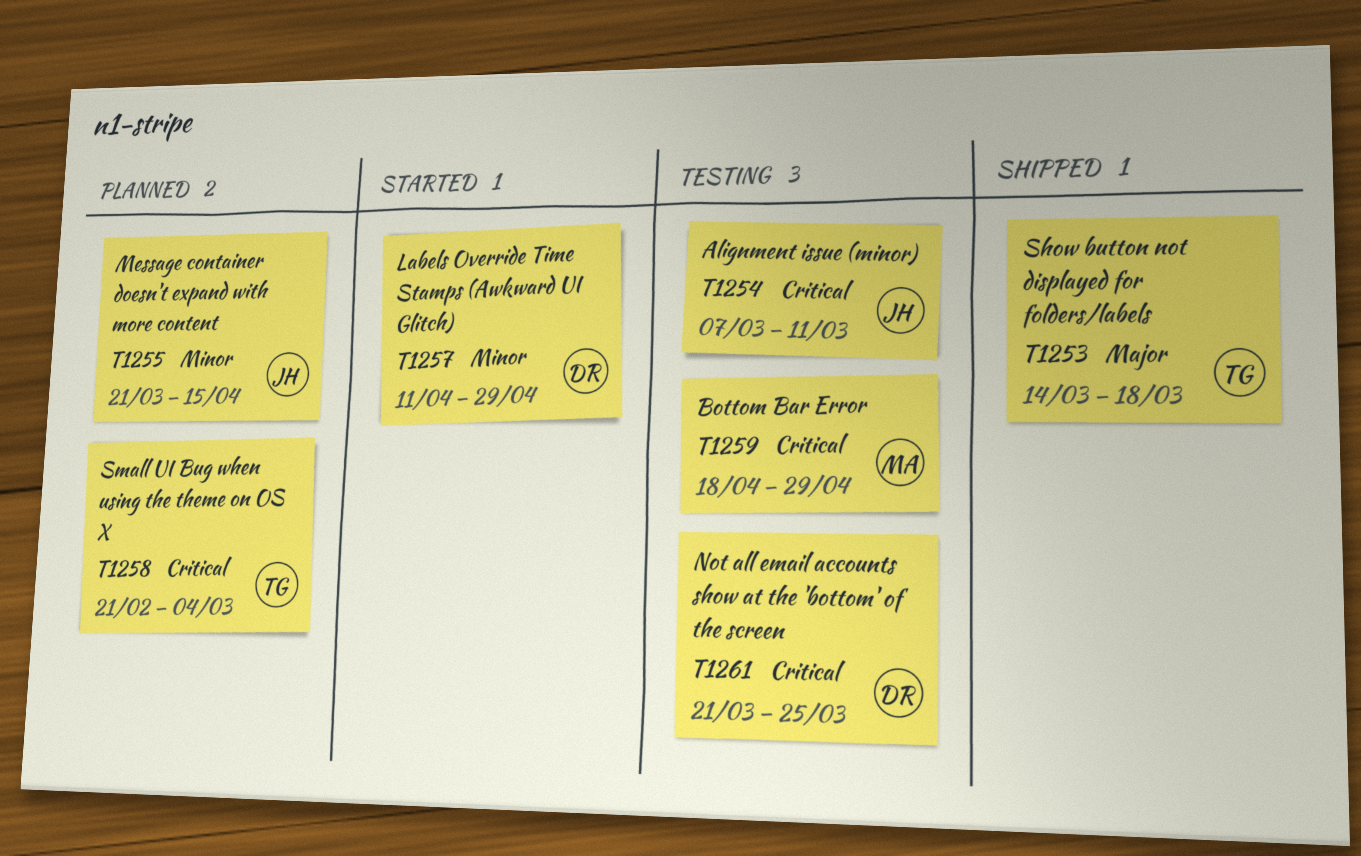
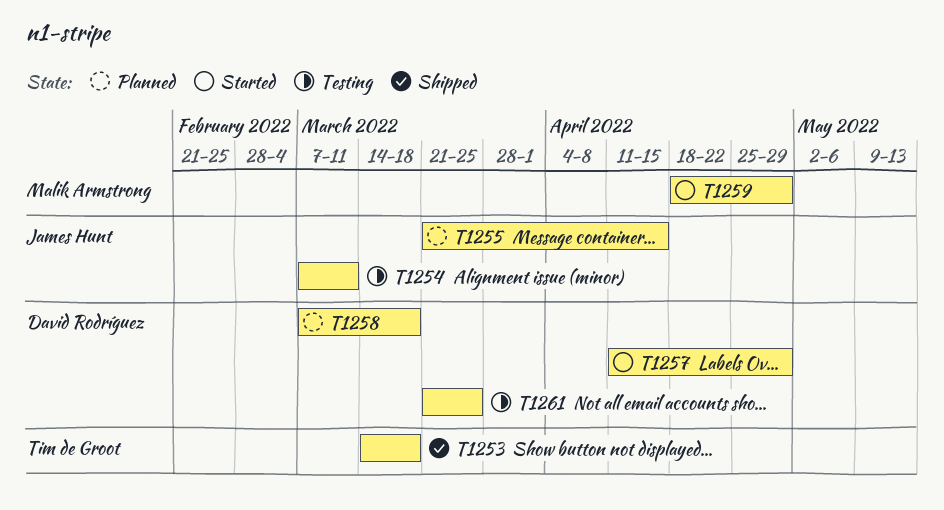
T1258, owner: Tim de Groot -> David Rodríguez
T1258, start: Feb 21 -> Mar 7
T1258, due: Mar 4 -> Mar 18
T1259, status: Testing -> Started

